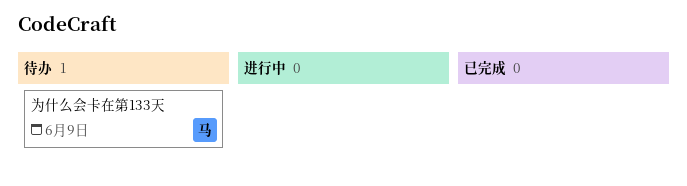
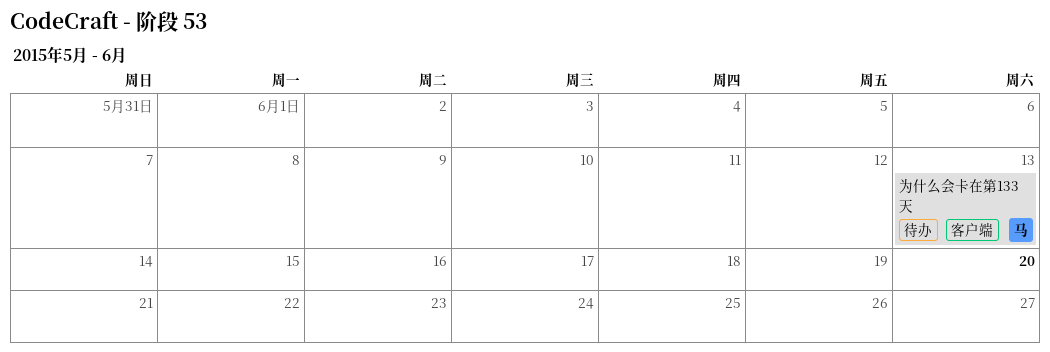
为什么会卡在第133天, due: Jun 9 -> Jun 13

